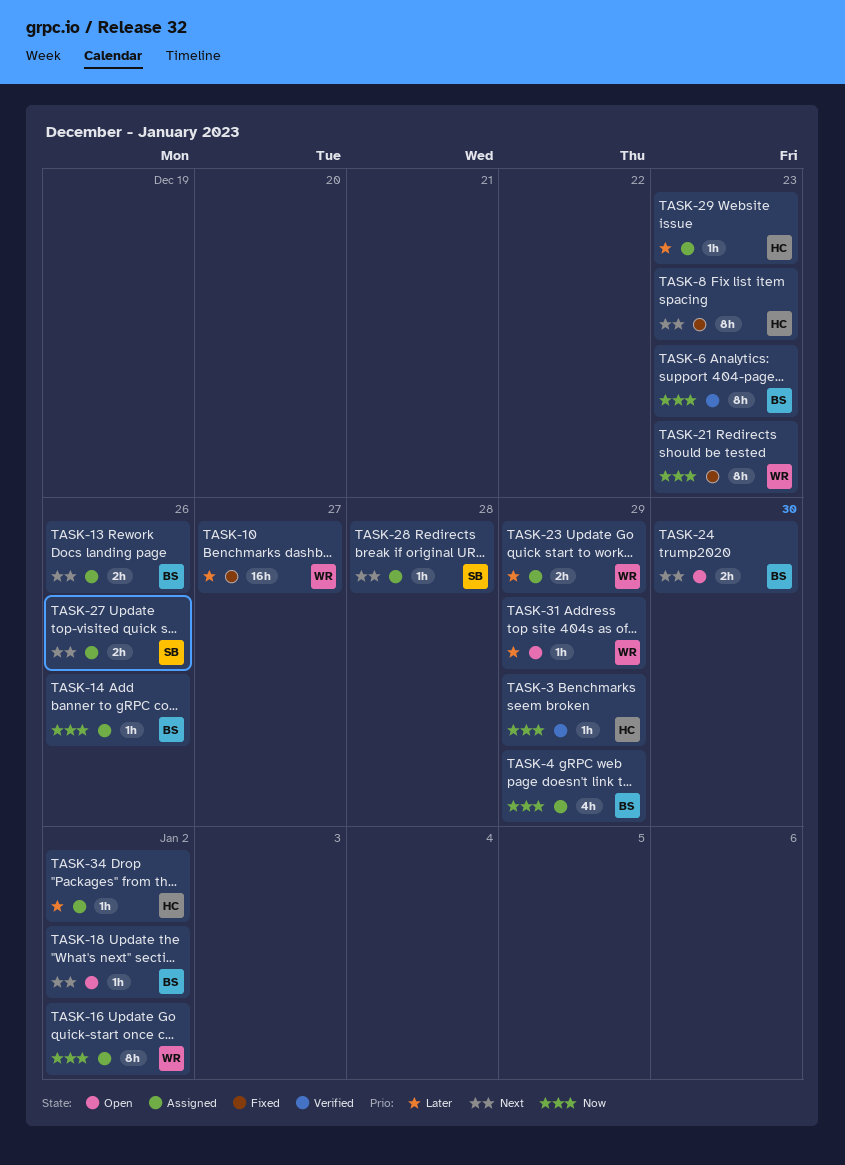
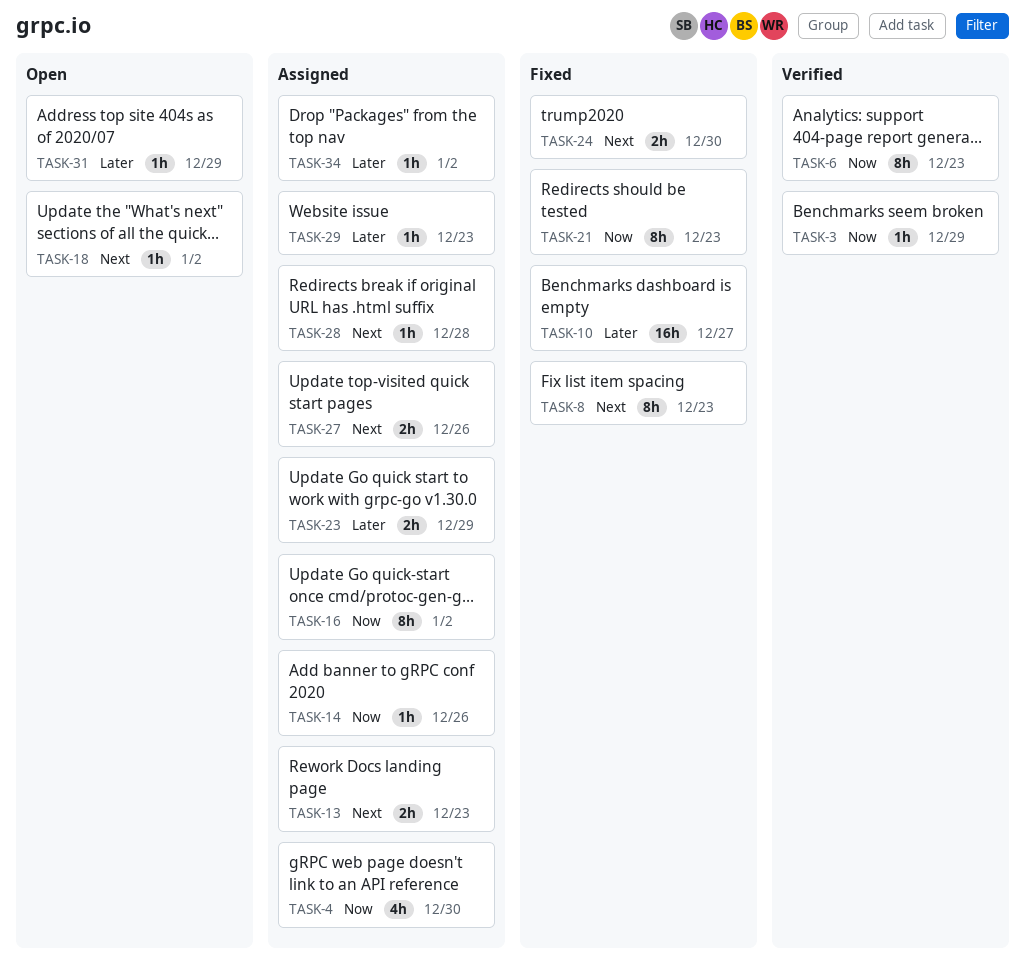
TASK-4, due: Dec 29 -> Dec 30
TASK-13, due: Dec 26 -> Dec 23
TASK-24, status: Open -> Fixed

